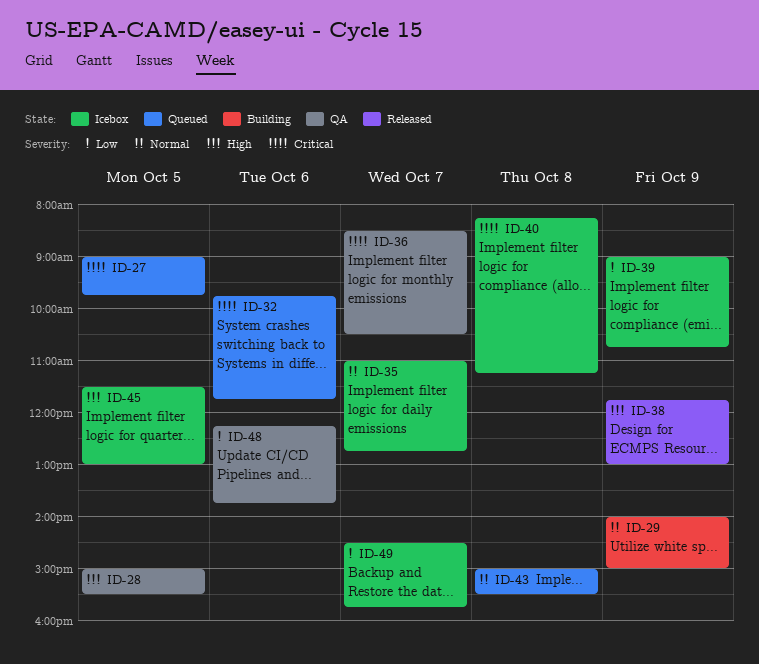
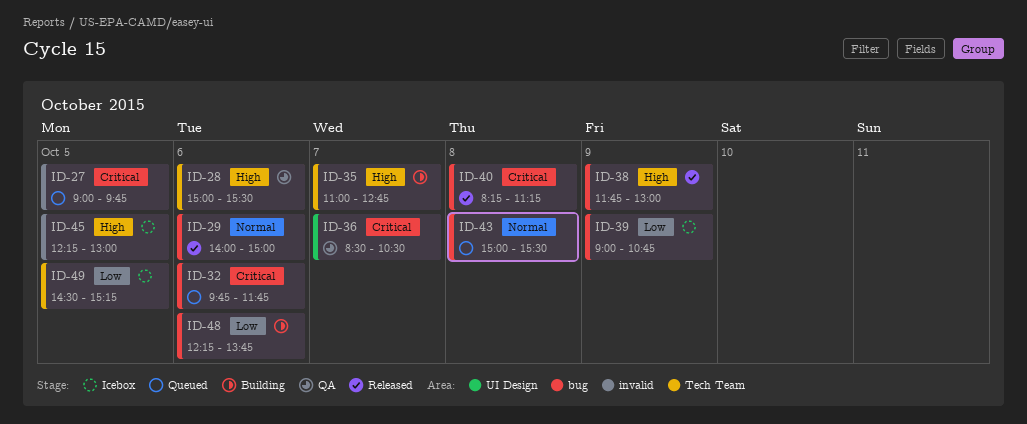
ID-28, day: Oct 5 -> Oct 6
ID-29, status: Building -> Released
ID-29, day: Oct 9 -> Oct 6
ID-35, status: Icebox -> Building
ID-35, priority: Normal -> High
ID-40, status: Icebox -> Released
ID-45, begins: 11:30 -> 12:15
ID-48, status: QA -> Building
ID-49, day: Oct 7 -> Oct 5
ID-49, ends: 15:45 -> 15:15

